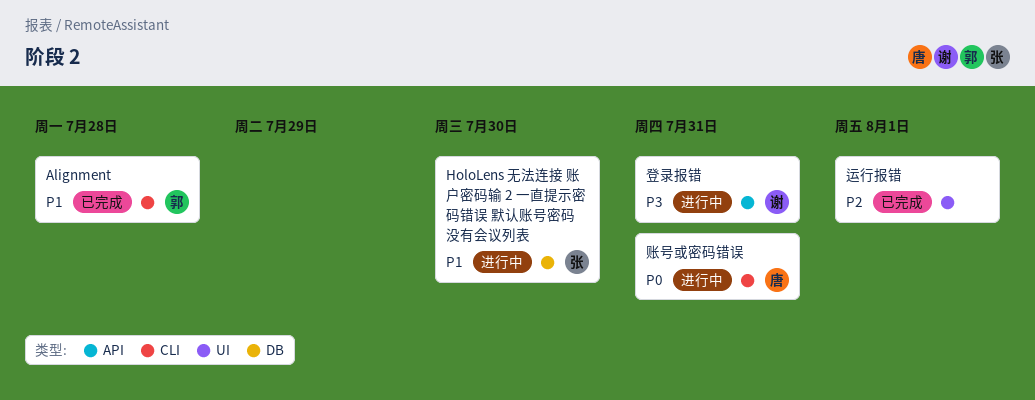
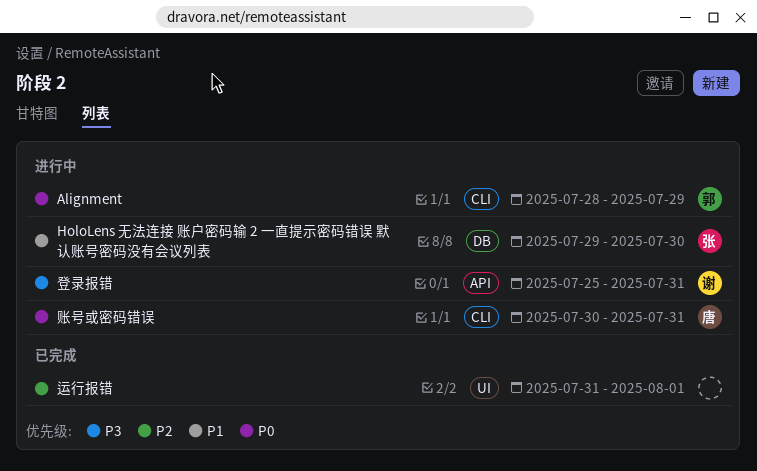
Alignment, status: 已完成 -> 进行中
Alignment, priority: P1 -> P0
Alignment, due: Jul 28 -> Jul 29

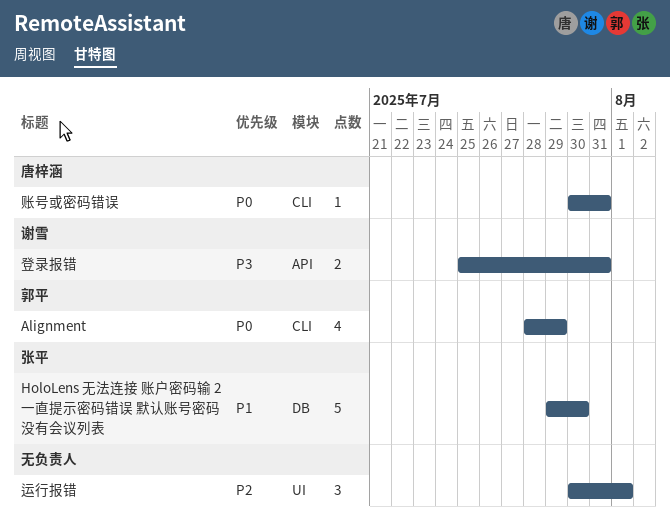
运行报错, start: Jul 31 -> Jul 30

